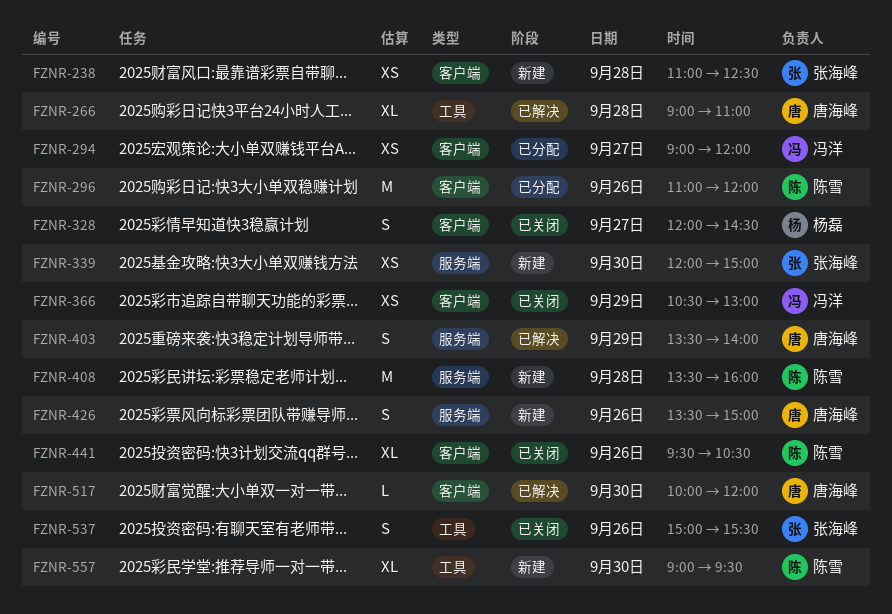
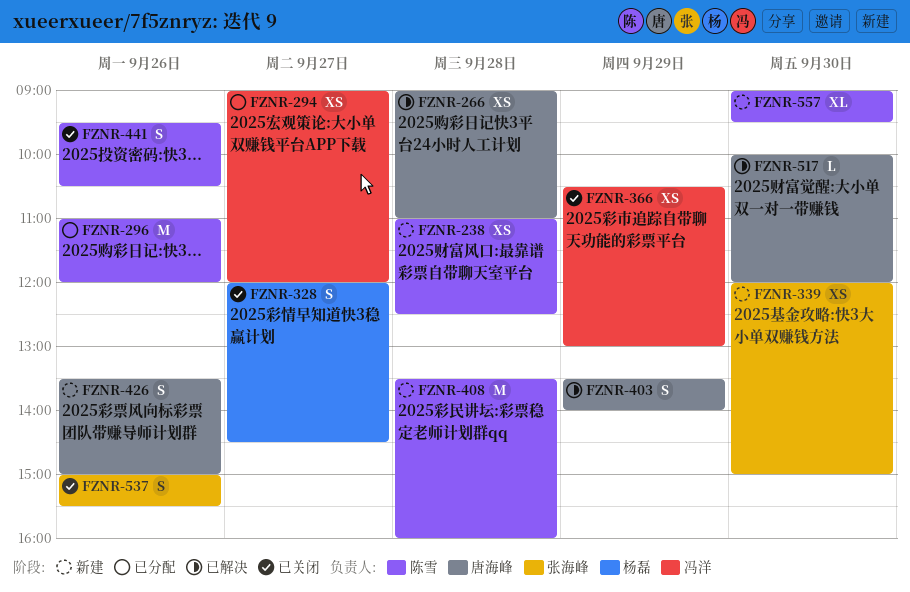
FZNR-238, owner: 张海峰 -> 陈雪
FZNR-266, estimate: XL -> XS
FZNR-441, estimate: XL -> S

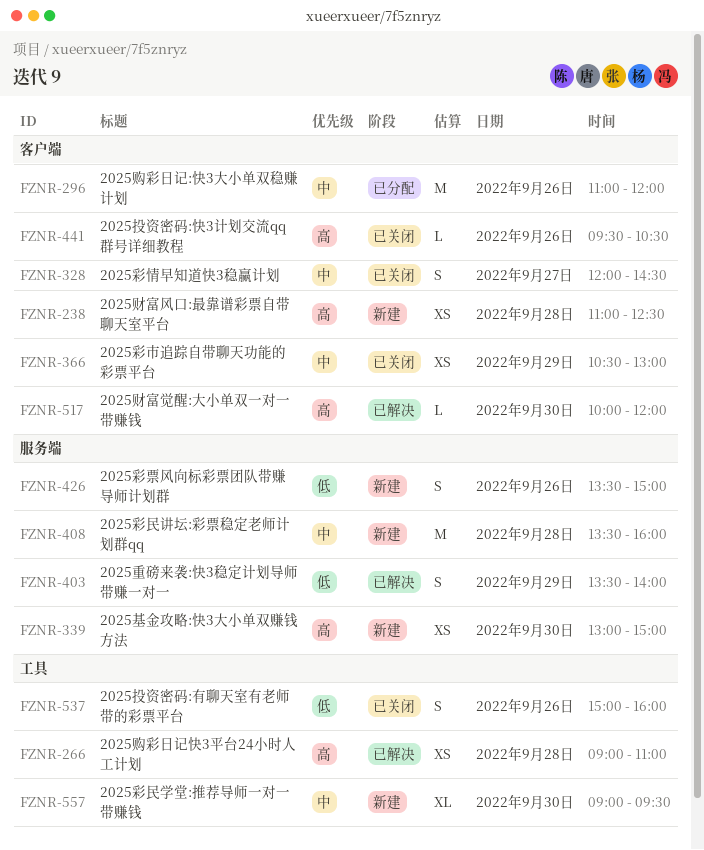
FZNR-294: present -> none
FZNR-339, begins: 12:00 -> 13:00
FZNR-441, estimate: S -> L
FZNR-537, ends: 15:30 -> 16:00

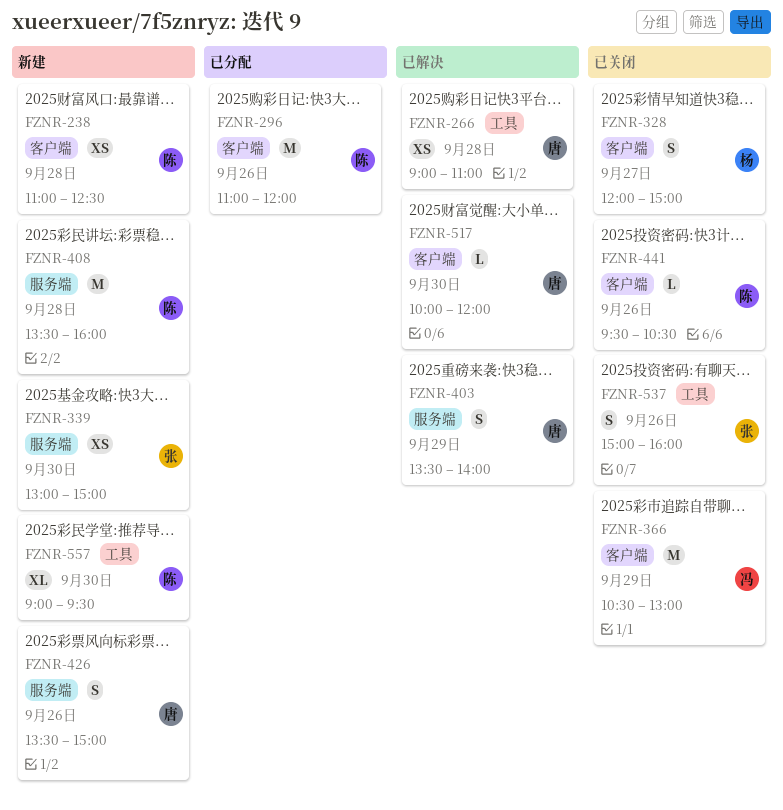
FZNR-328, ends: 14:30 -> 15:00
FZNR-366, estimate: XS -> M

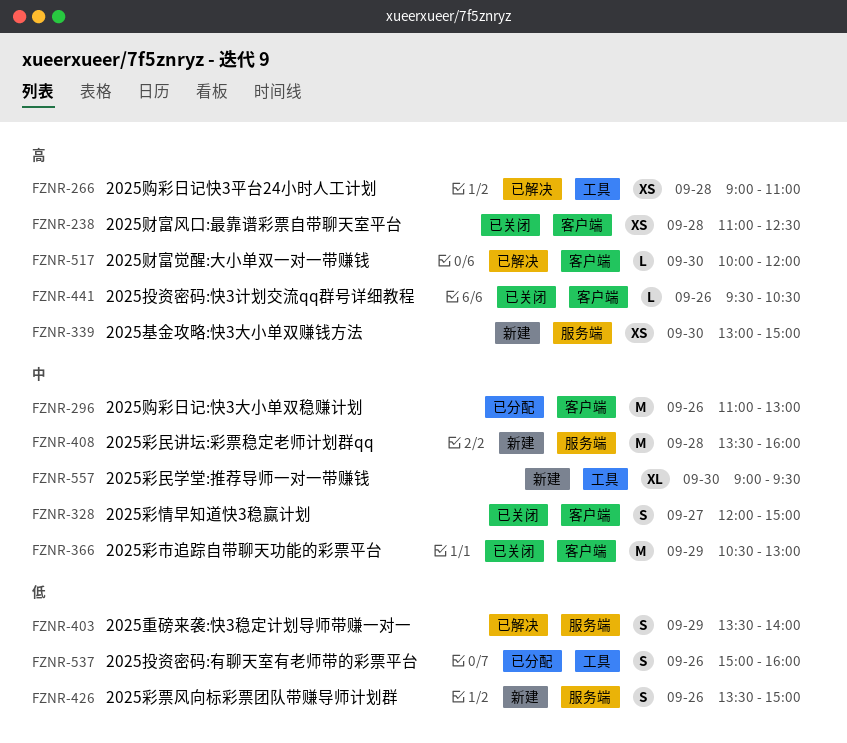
FZNR-238, status: 新建 -> 已关闭
FZNR-296, ends: 12:00 -> 13:00
FZNR-537, status: 已关闭 -> 已分配

